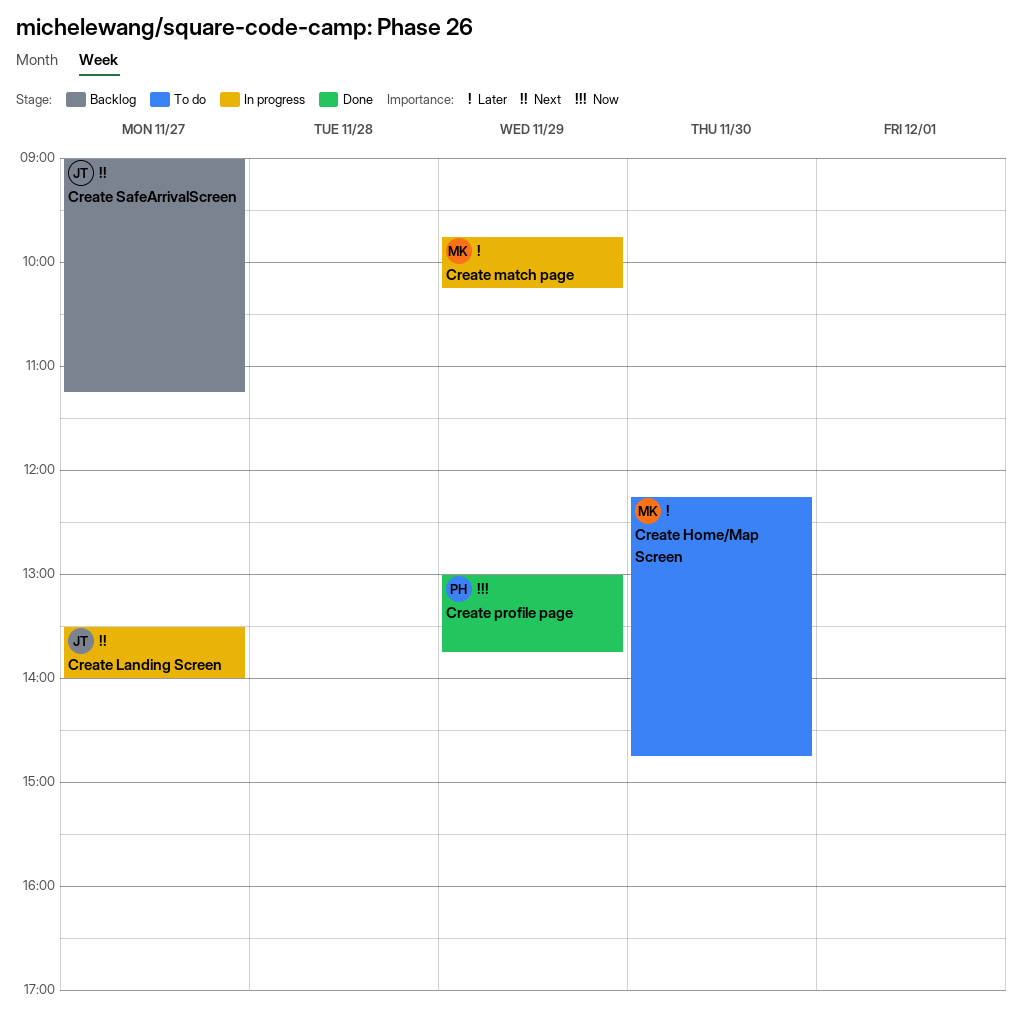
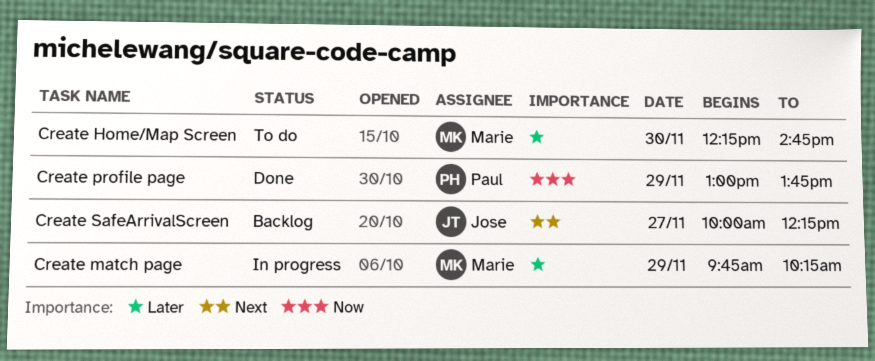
Create Landing Screen: present -> none
Create SafeArrivalScreen, begins: 09:00 -> 10:00
Create SafeArrivalScreen, ends: 11:15 -> 12:15

